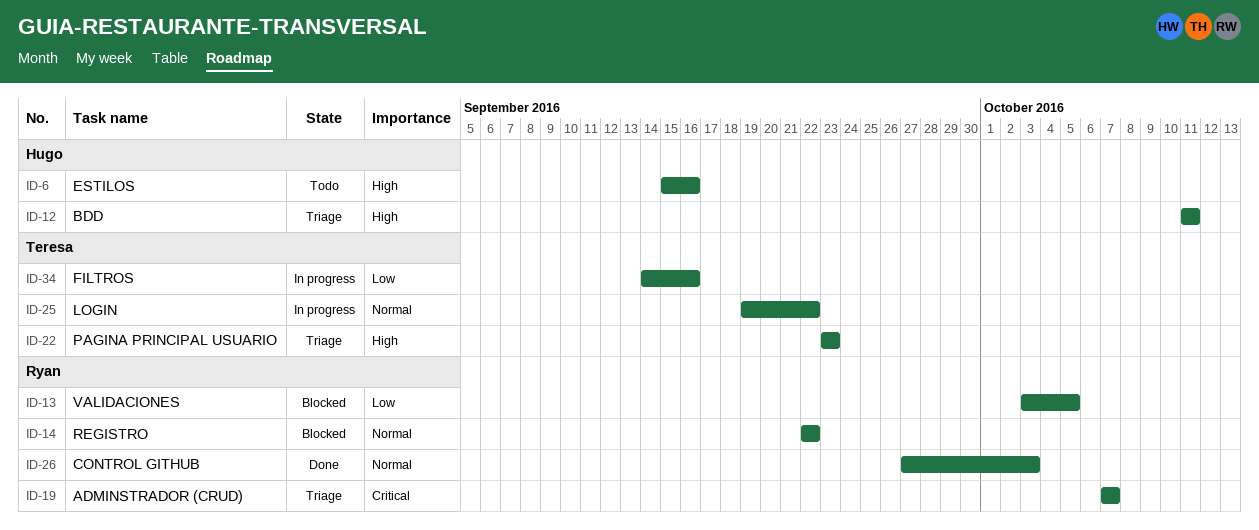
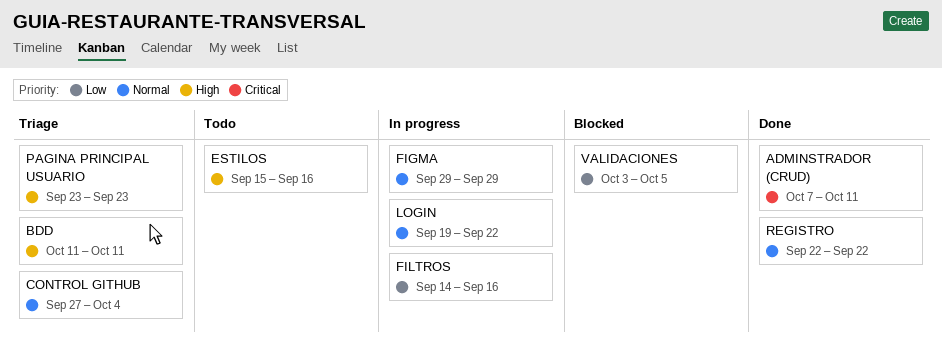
ADMINSTRADOR (CRUD), status: Triage -> Done
ADMINSTRADOR (CRUD), due: Oct 7 -> Oct 11
CONTROL GITHUB, status: Done -> Triage
CONTROL GITHUB, due: Oct 3 -> Oct 4
FIGMA: none -> present
REGISTRO, status: Blocked -> Done

